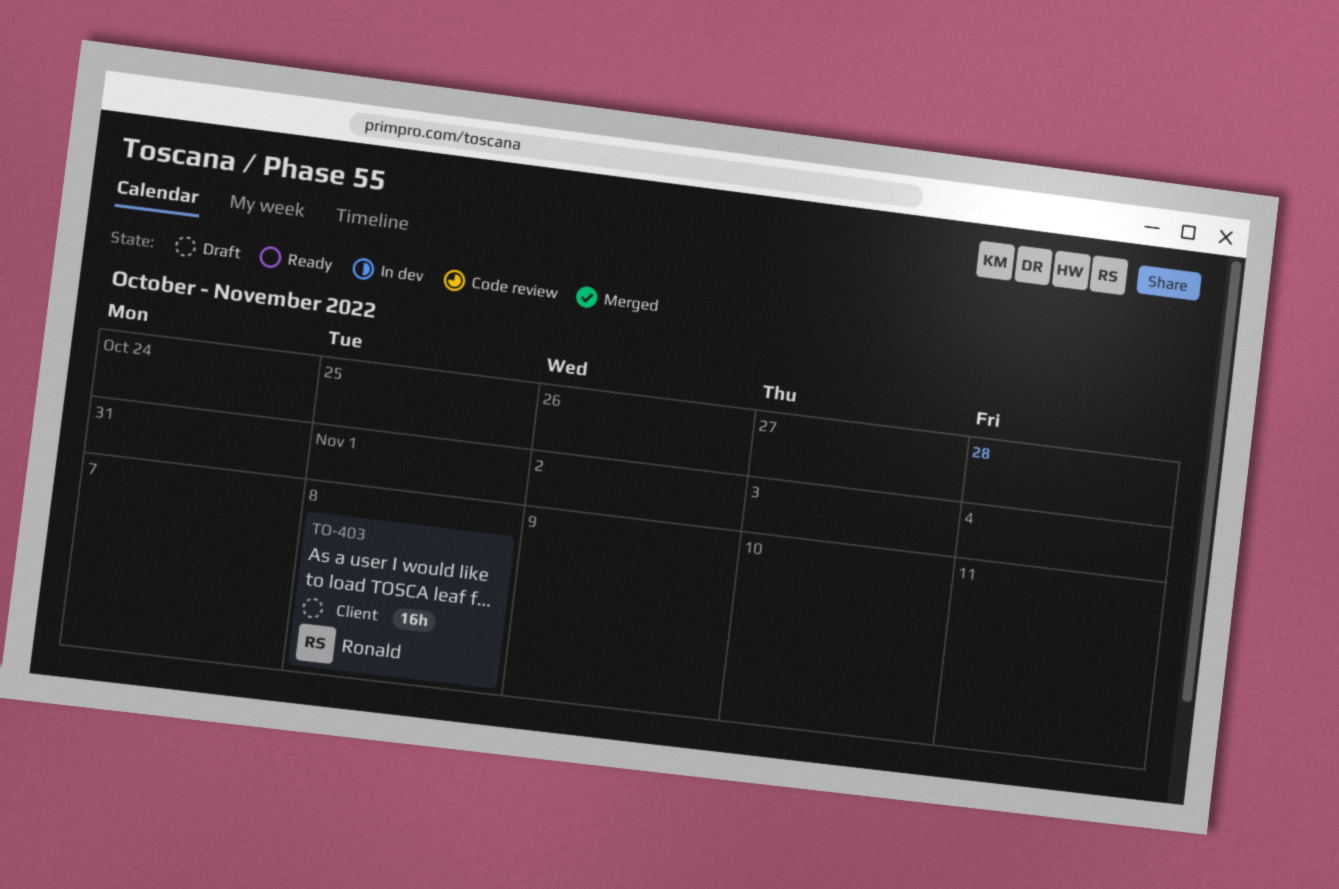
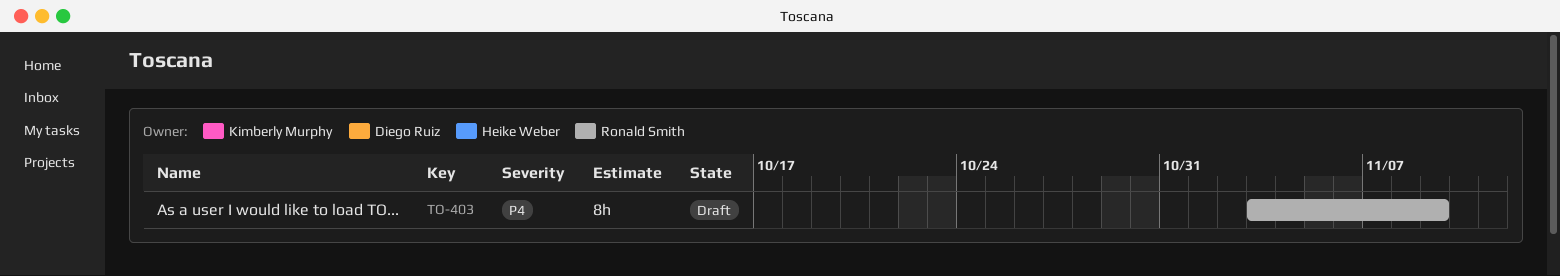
TO-403, estimate: 16h -> 8h
TO-403, due: Nov 8 -> Nov 9

